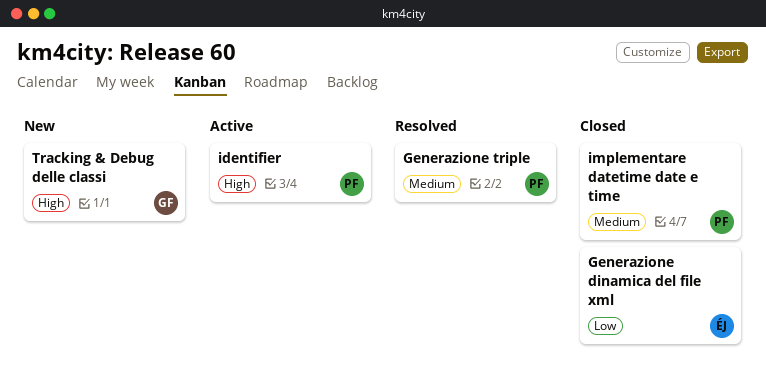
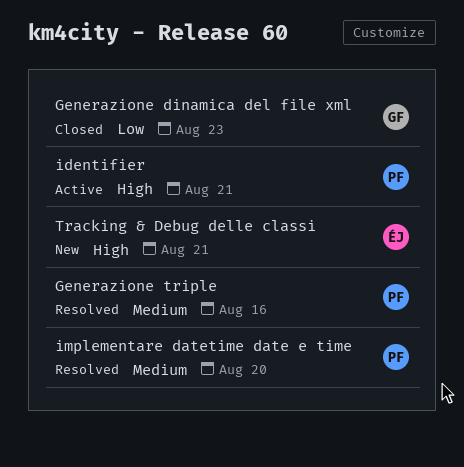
Generazione dinamica del file xml, owner: ÉJ -> GF
implementare datetime date e time, status: Closed -> Resolved
Tracking & Debug delle classi, owner: GF -> ÉJ

